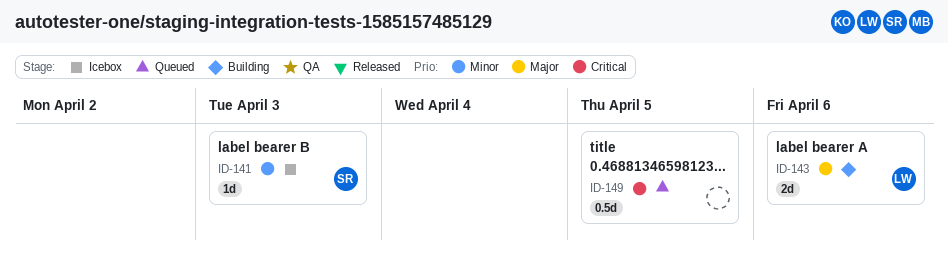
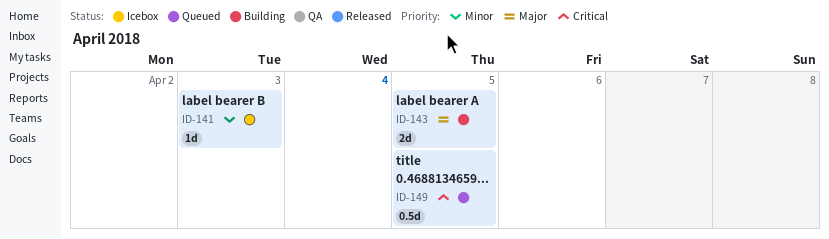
ID-143, due: Apr 6 -> Apr 5

